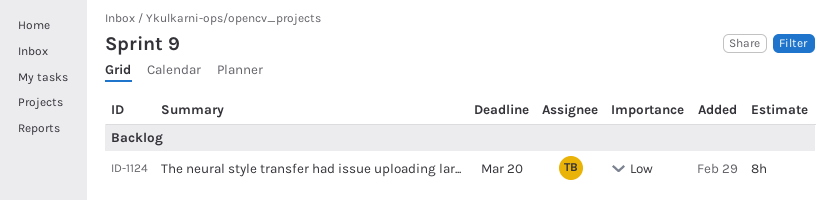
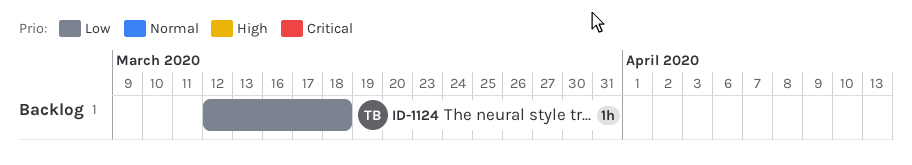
ID-1124, estimate: 8h -> 1h
ID-1124, due: Mar 20 -> Mar 18

